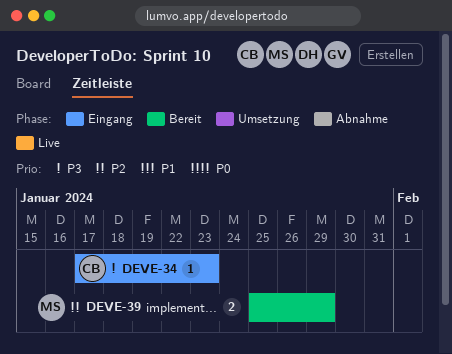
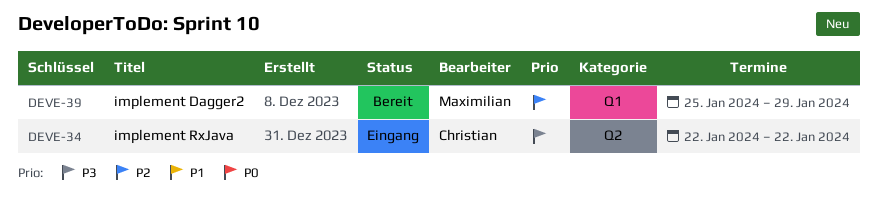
DEVE-34, start: Jan 17 -> Jan 22
DEVE-34, due: Jan 23 -> Jan 22

